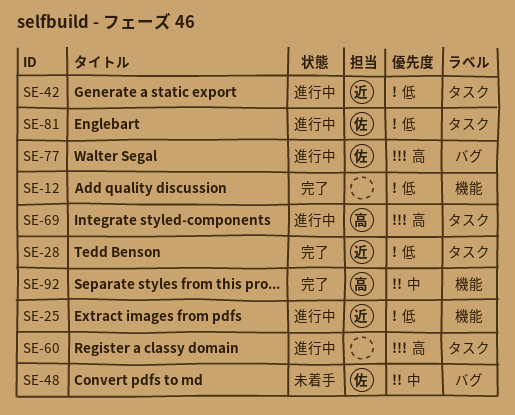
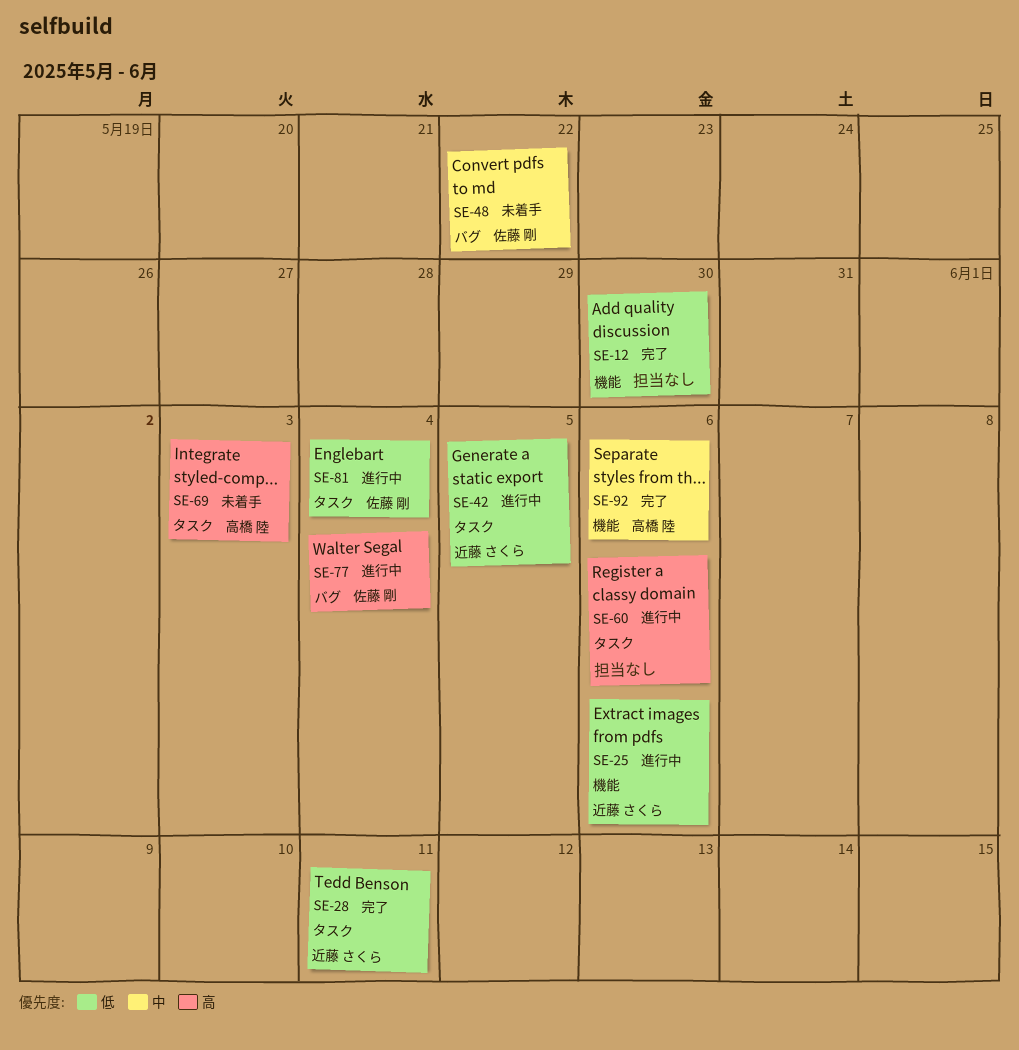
SE-69, status: 進行中 -> 未着手

